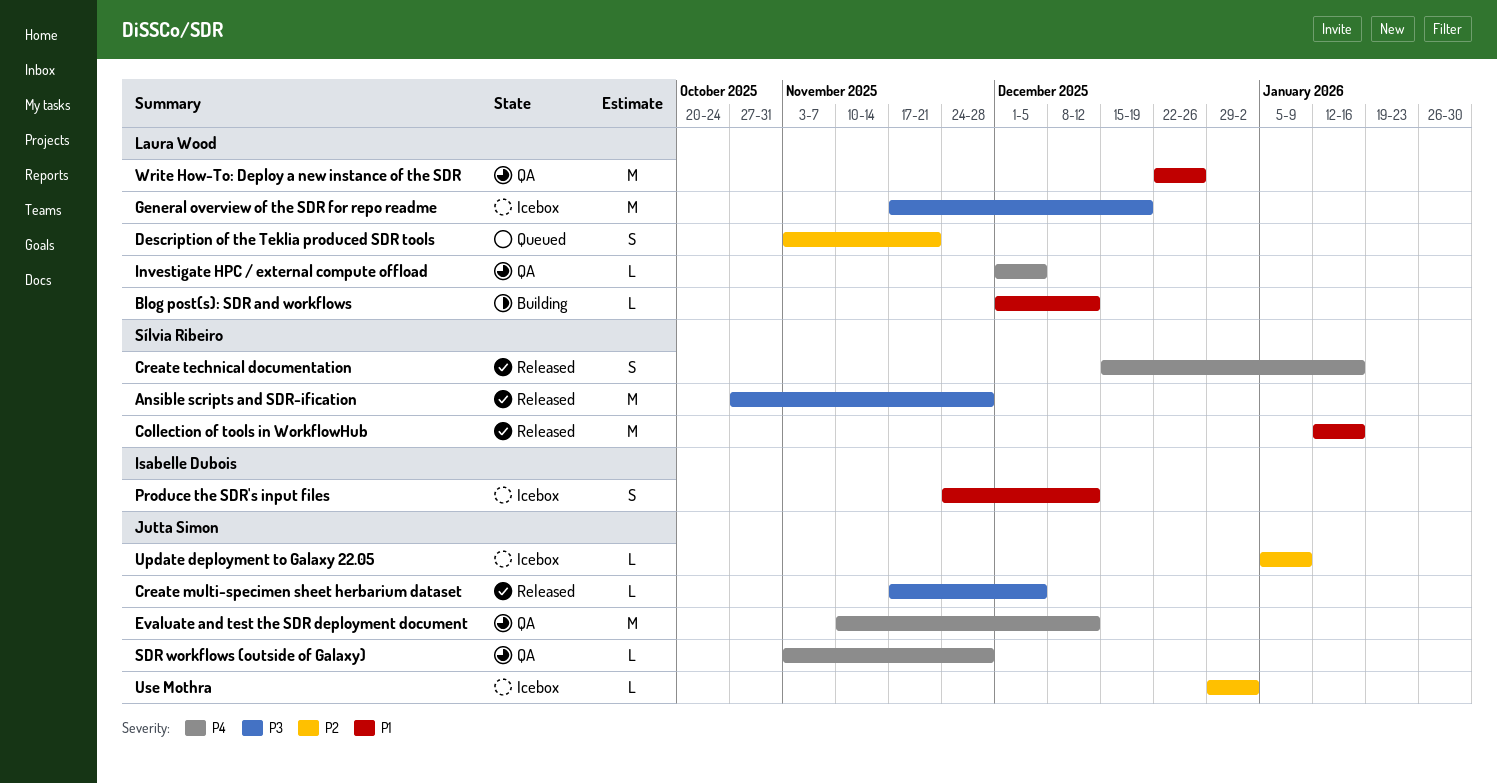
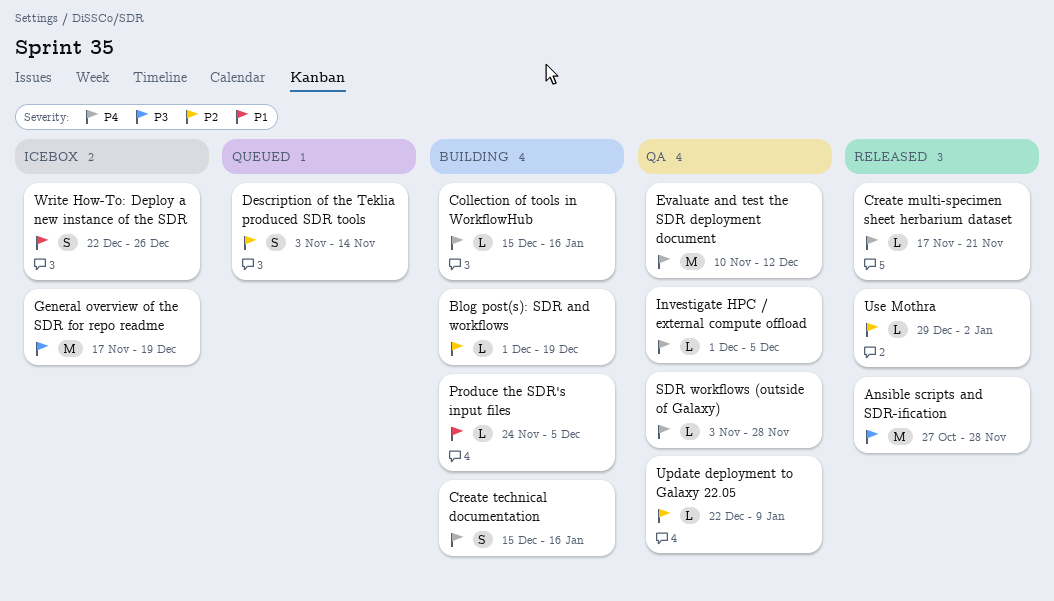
Blog post(s): SDR and workflows, priority: P1 -> P2
Blog post(s): SDR and workflows, due: Dec 12 -> Dec 19
Collection of tools in WorkflowHub, status: Released -> Building
Collection of tools in WorkflowHub, priority: P1 -> P4
Collection of tools in WorkflowHub, estimate: M -> L
Collection of tools in WorkflowHub, start: Jan 12 -> Dec 15
Create multi-specimen sheet herbarium dataset, priority: P3 -> P4
Create multi-specimen sheet herbarium dataset, due: Dec 5 -> Nov 21
Create technical documentation, status: Released -> Building
Description of the Teklia produced SDR tools, due: Nov 21 -> Nov 14
Produce the SDR's input files, status: Icebox -> Building
Produce the SDR's input files, estimate: S -> L
Produce the SDR's input files, due: Dec 12 -> Dec 5
Update deployment to Galaxy 22.05, status: Icebox -> QA
Update deployment to Galaxy 22.05, start: Jan 5 -> Dec 22
Use Mothra, status: Icebox -> Released
Write How-To: Deploy a new instance of the SDR, status: QA -> Icebox
Write How-To: Deploy a new instance of the SDR, estimate: M -> S

